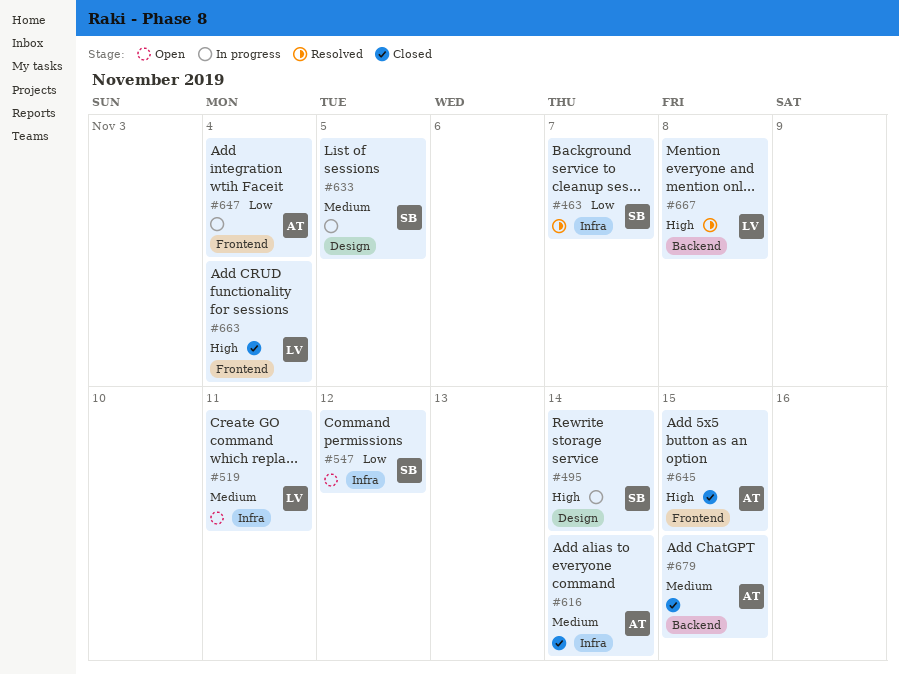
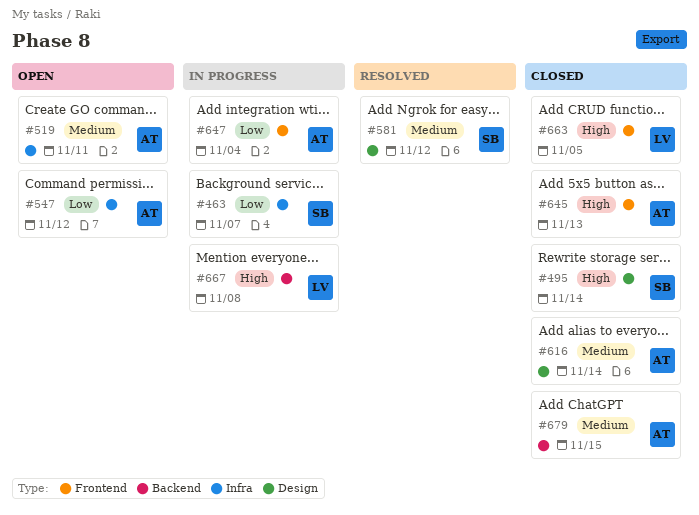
#463, status: Resolved -> In progress
#495, status: In progress -> Closed
#519, owner: LV -> AT
#547, owner: SB -> AT
#581: none -> present
#616, label: Infra -> Design
#633: present -> none
#645, due: Nov 15 -> Nov 13
#663, due: Nov 4 -> Nov 5
#667, status: Resolved -> In progress

